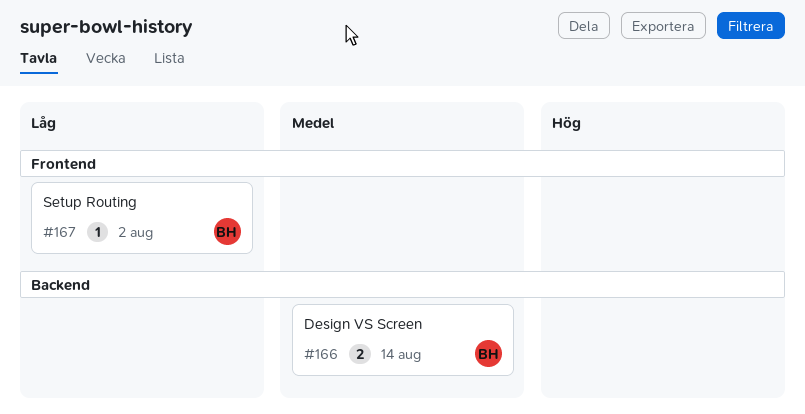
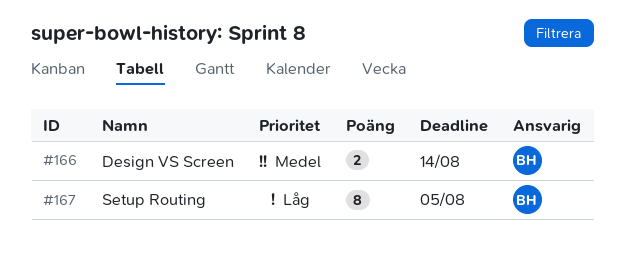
#167, estimate: 1 -> 8
#167, due: Aug 2 -> Aug 5

